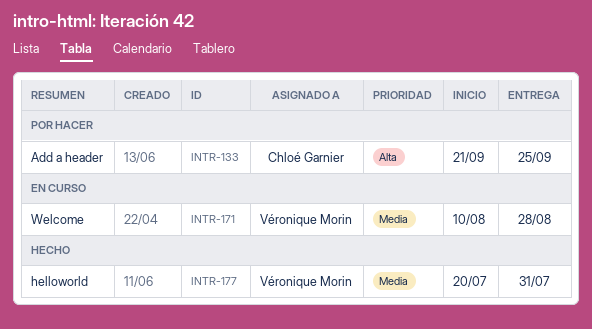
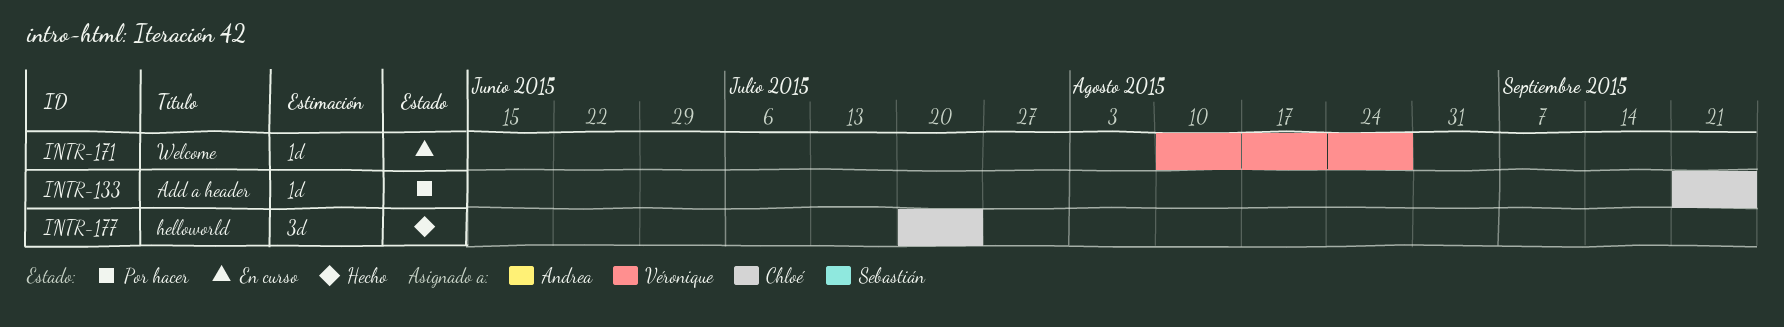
INTR-177, owner: Véronique Morin -> Chloé Garnier
INTR-177, due: Jul 31 -> Jul 24

